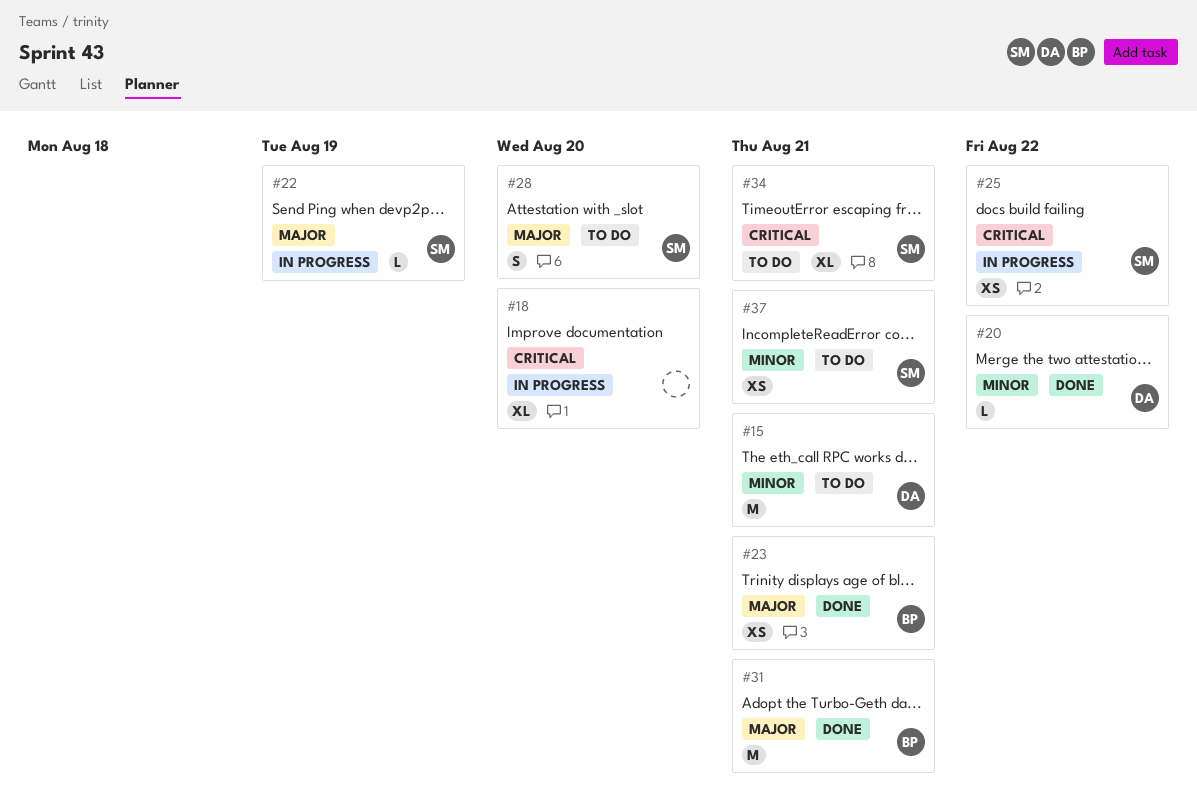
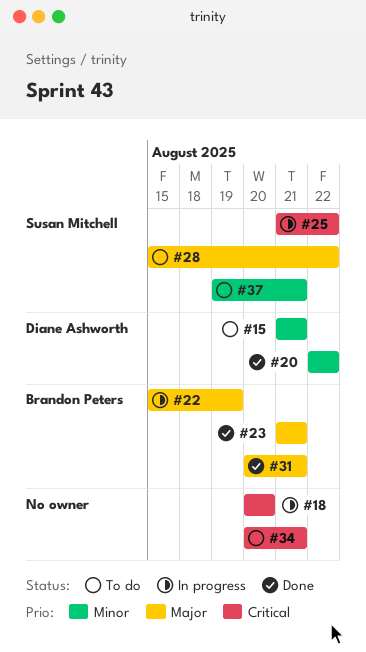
#22, owner: Susan Mitchell -> Brandon Peters
#28, due: Aug 20 -> Aug 22
#34, owner: Susan Mitchell -> none

